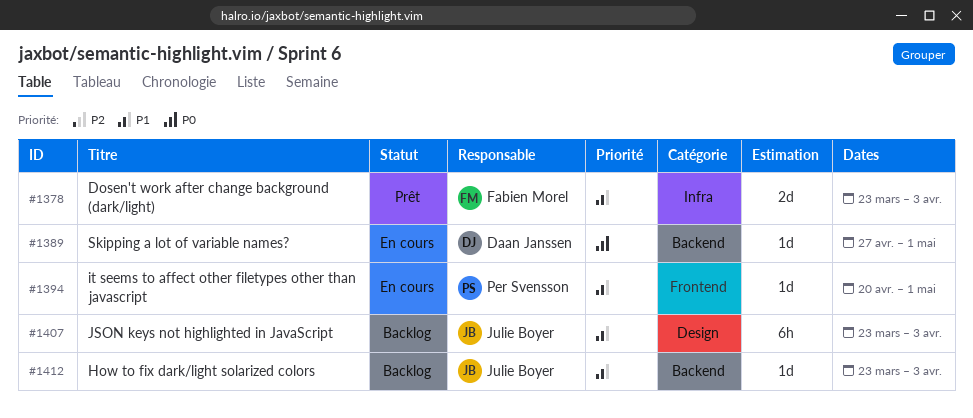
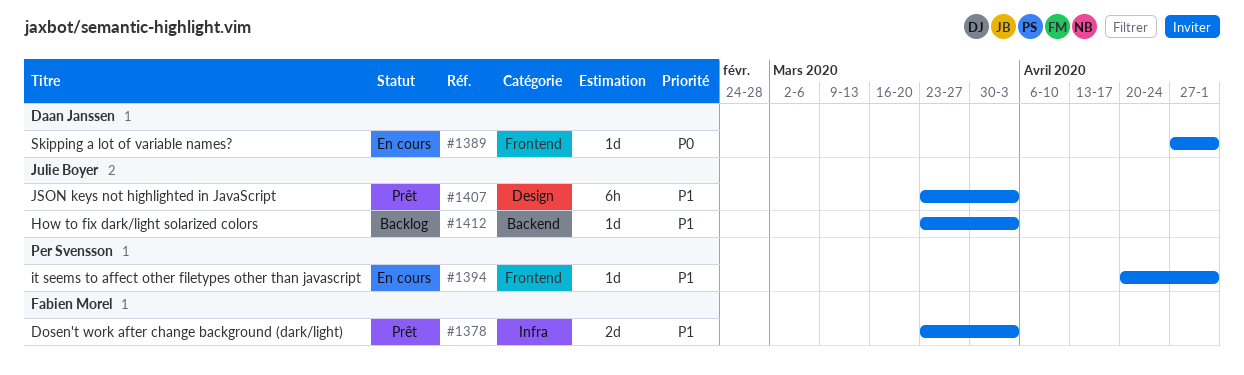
#1389, label: Backend -> Frontend
#1407, status: Backlog -> Prêt

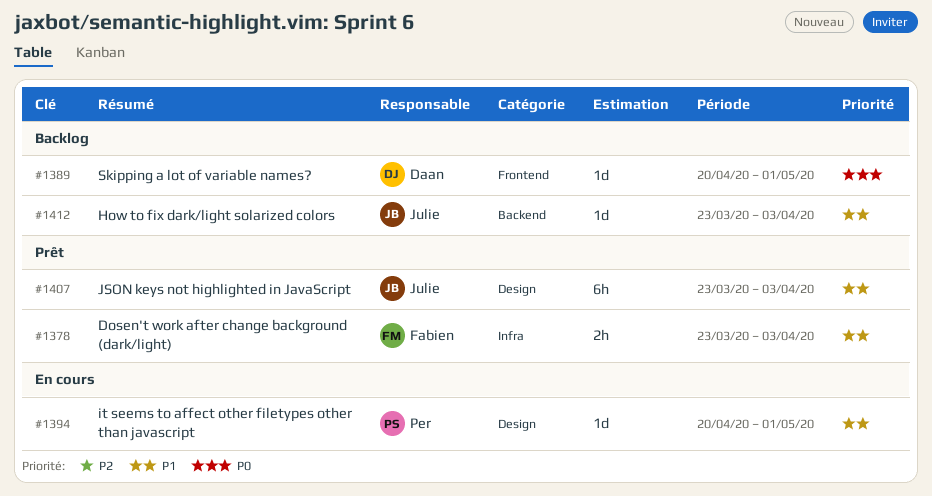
#1378, estimate: 2d -> 2h
#1389, status: En cours -> Backlog
#1389, start: Apr 27 -> Apr 20
#1394, label: Frontend -> Design

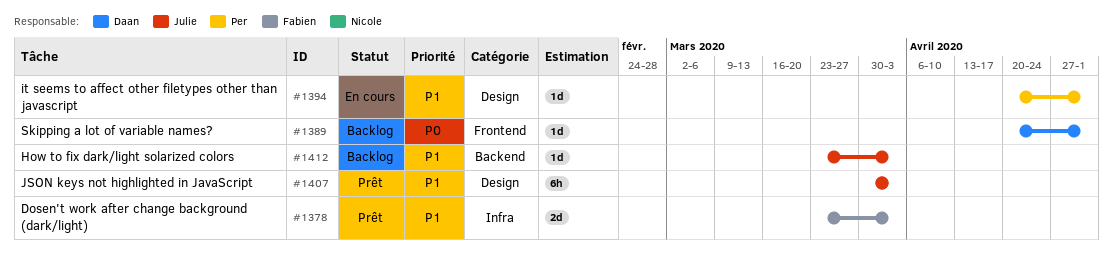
#1378, estimate: 2h -> 2d
#1407, start: Mar 23 -> Mar 30

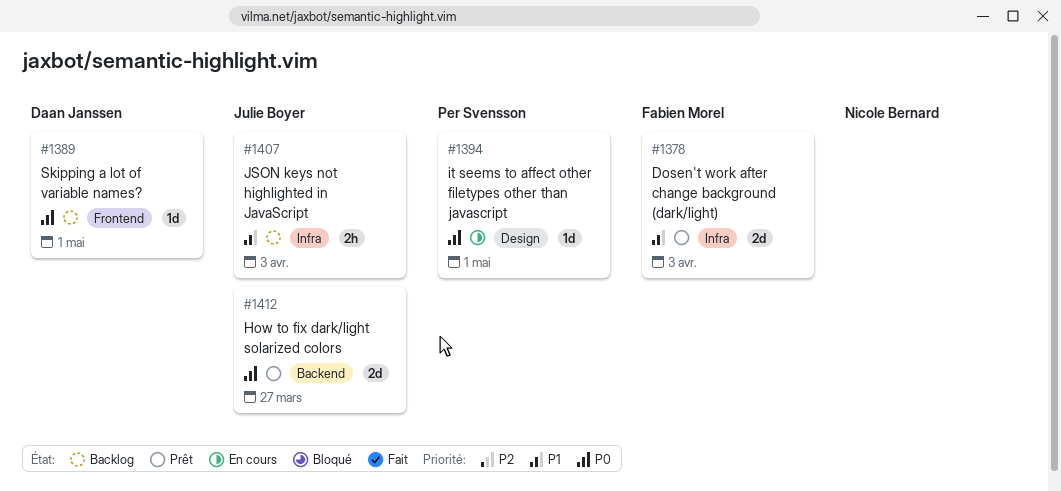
#1394, priority: P1 -> P0
#1407, status: Prêt -> Backlog
#1407, label: Design -> Infra
#1407, estimate: 6h -> 2h
#1412, status: Backlog -> Prêt
#1412, priority: P1 -> P0
#1412, estimate: 1d -> 2d
#1412, due: Apr 3 -> Mar 27

